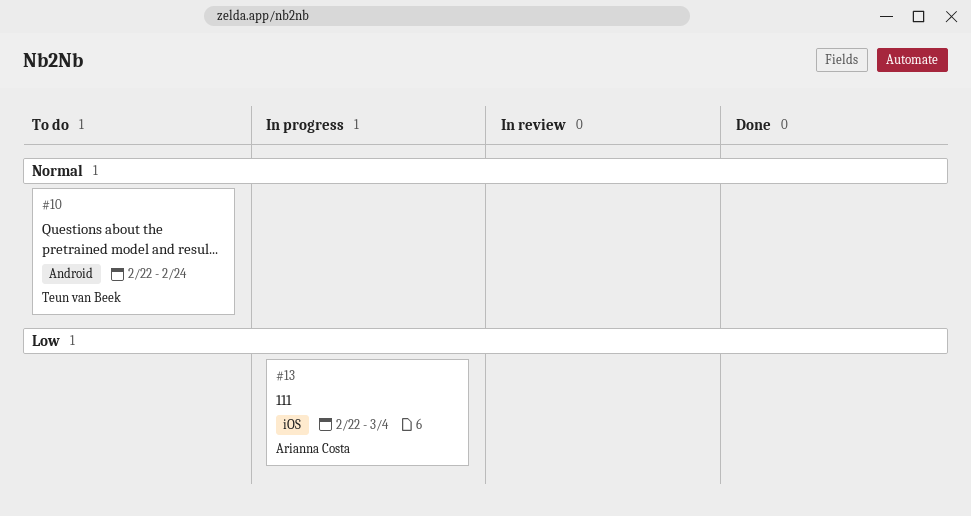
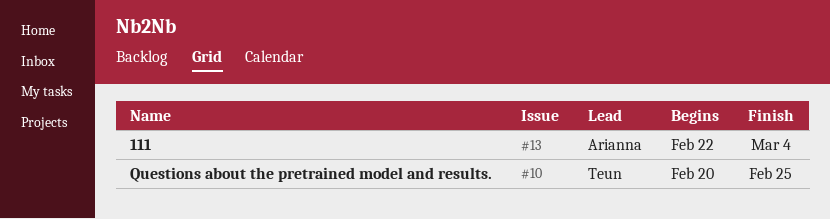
#10, start: Feb 22 -> Feb 20
#10, due: Feb 24 -> Feb 25

